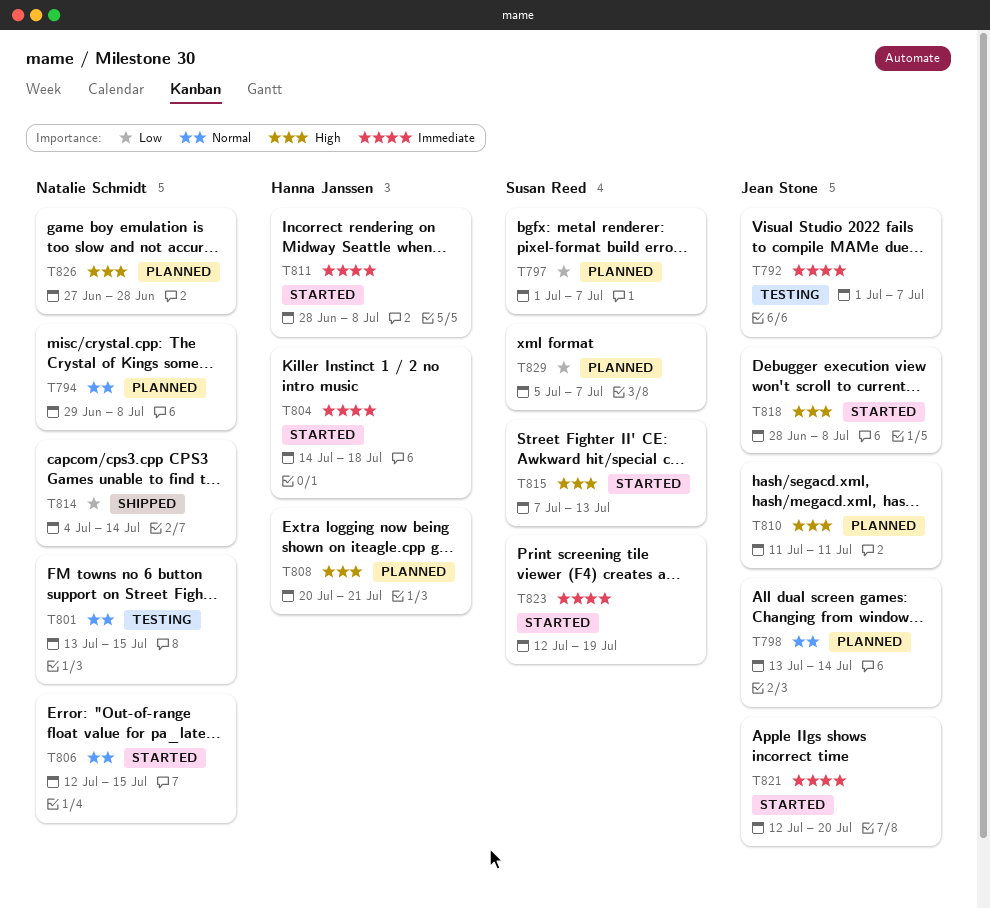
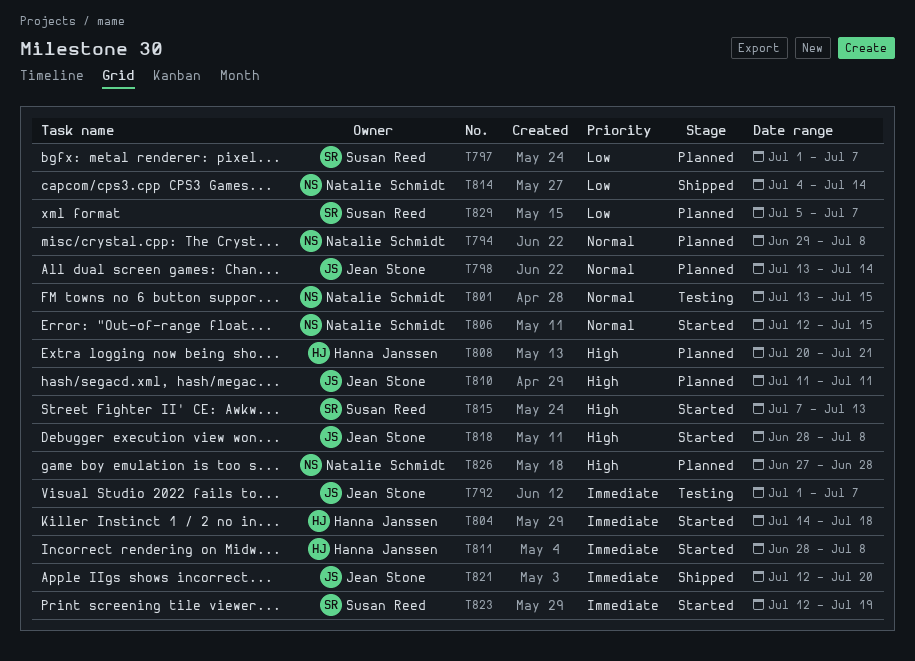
T821, status: Started -> Shipped

